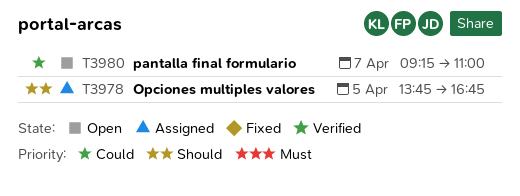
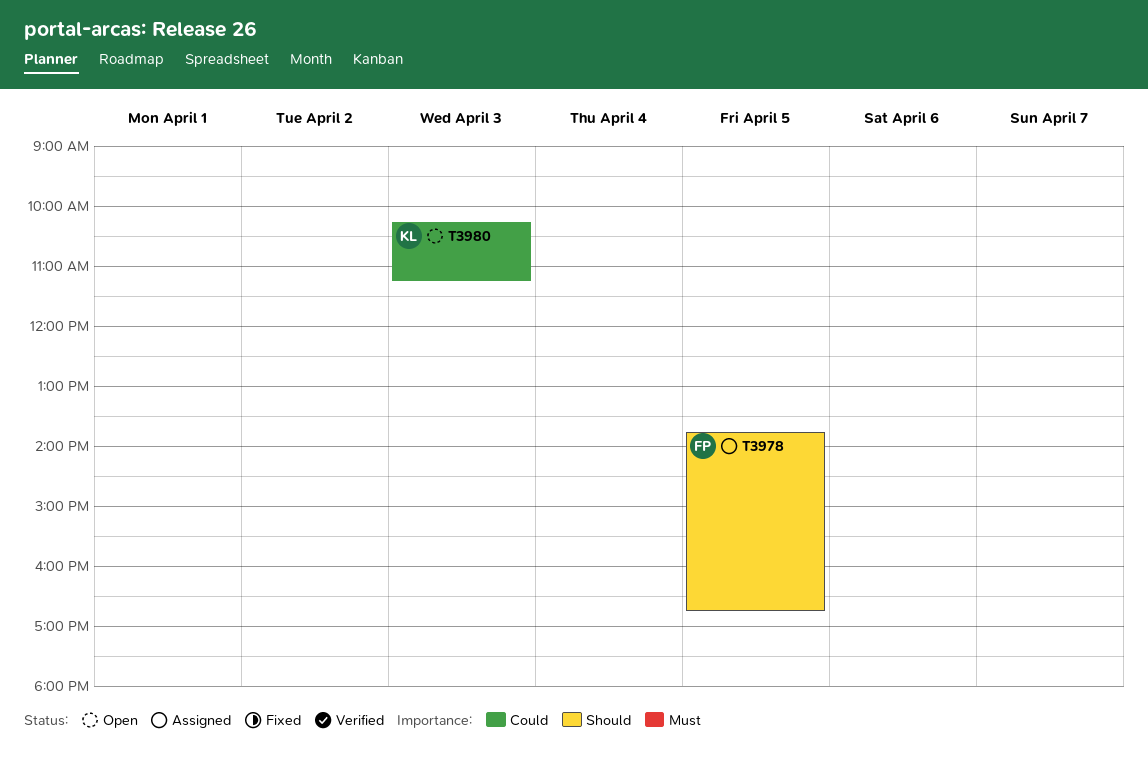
T3980, day: Apr 7 -> Apr 3
T3980, begins: 09:15 -> 10:15
T3980, ends: 11:00 -> 11:15

